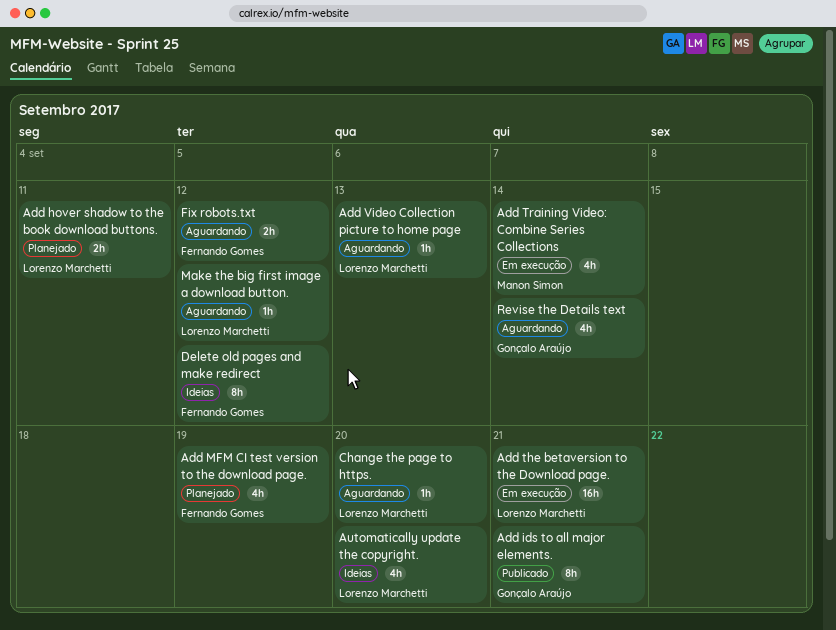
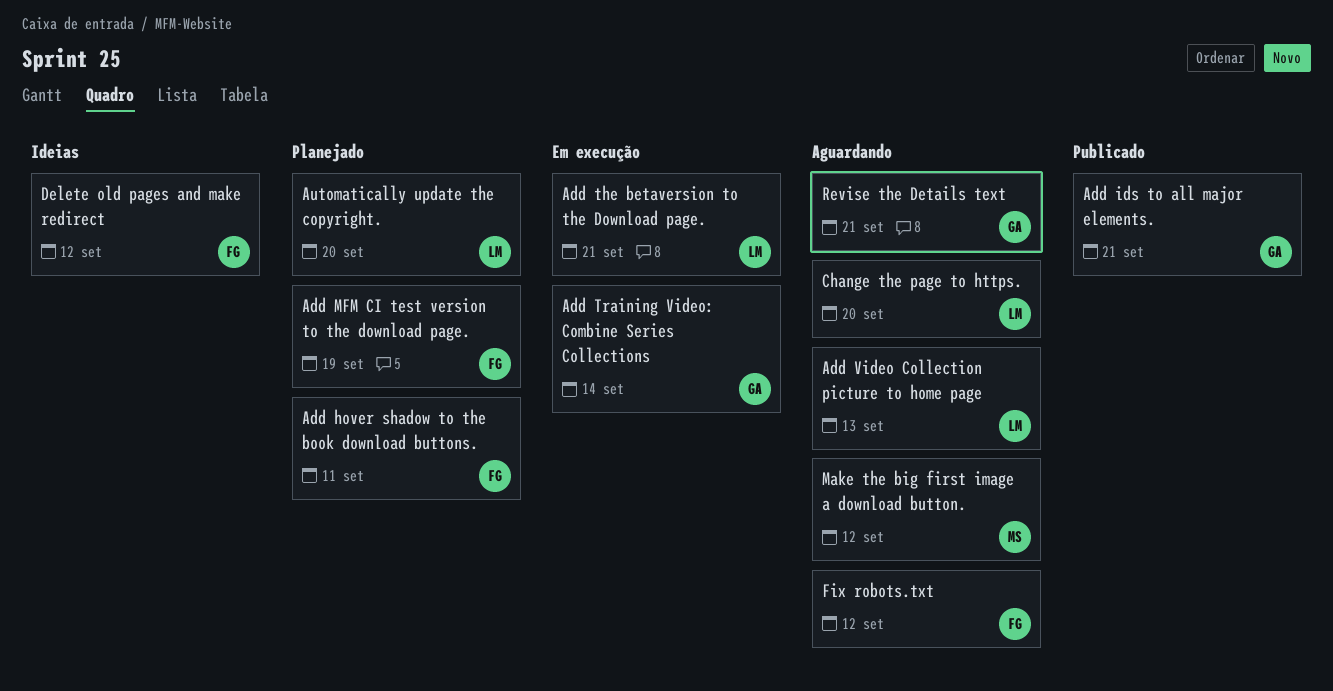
Add hover shadow to the book download buttons., owner: Lorenzo Marchetti -> Fernando Gomes
Add Training Video: Combine Series Collections, owner: Manon Simon -> Gonçalo Araújo
Automatically update the copyright., status: Ideias -> Planejado
Make the big first image a download button., owner: Lorenzo Marchetti -> Manon Simon
Revise the Details text, due: Sep 14 -> Sep 21

